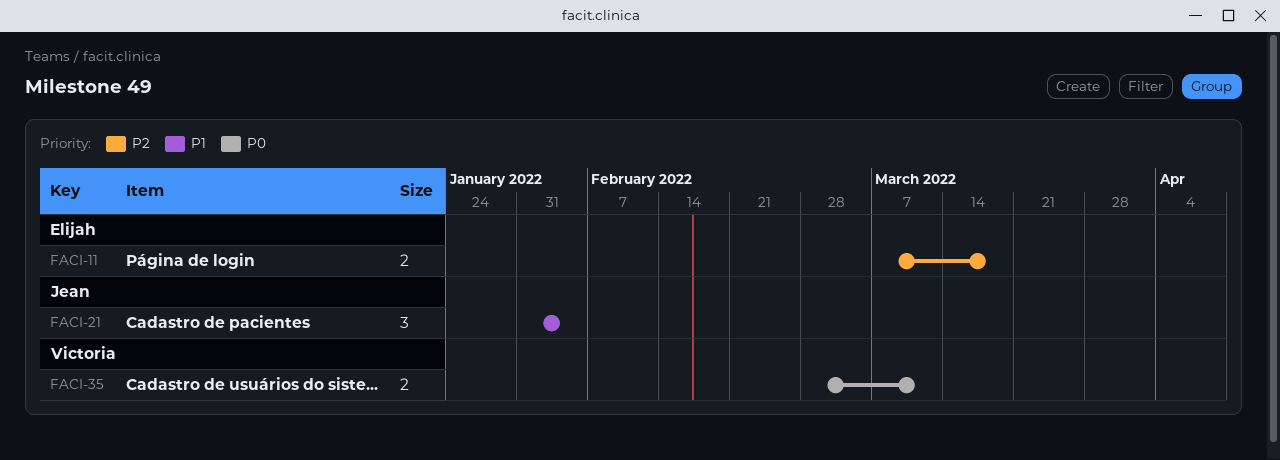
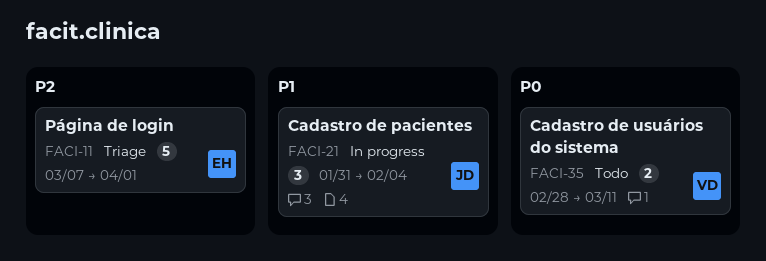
FACI-11, estimate: 2 -> 5
FACI-11, due: Mar 18 -> Apr 1

